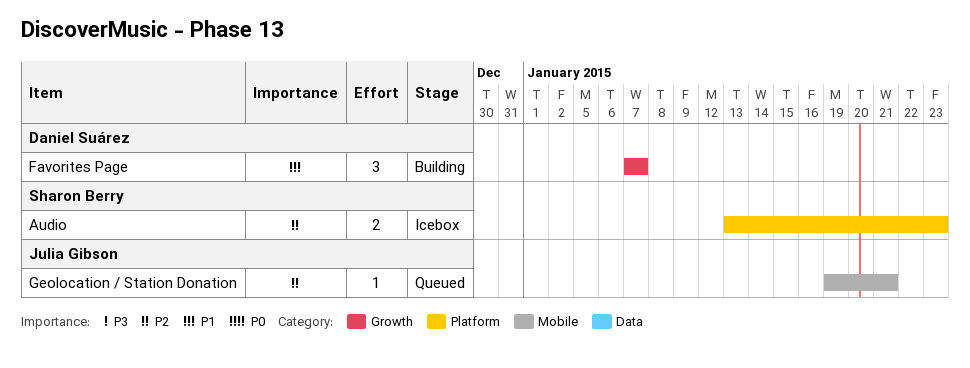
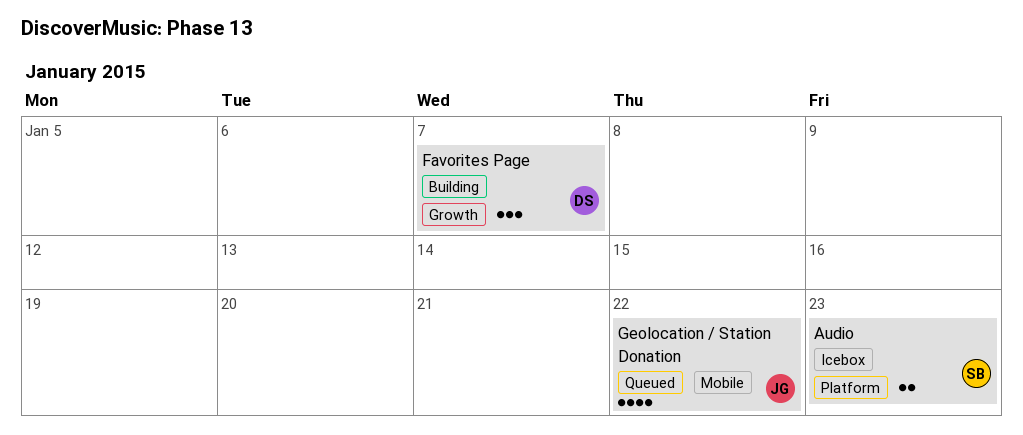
Geolocation / Station Donation, estimate: 1 -> 4
Geolocation / Station Donation, due: Jan 21 -> Jan 22

